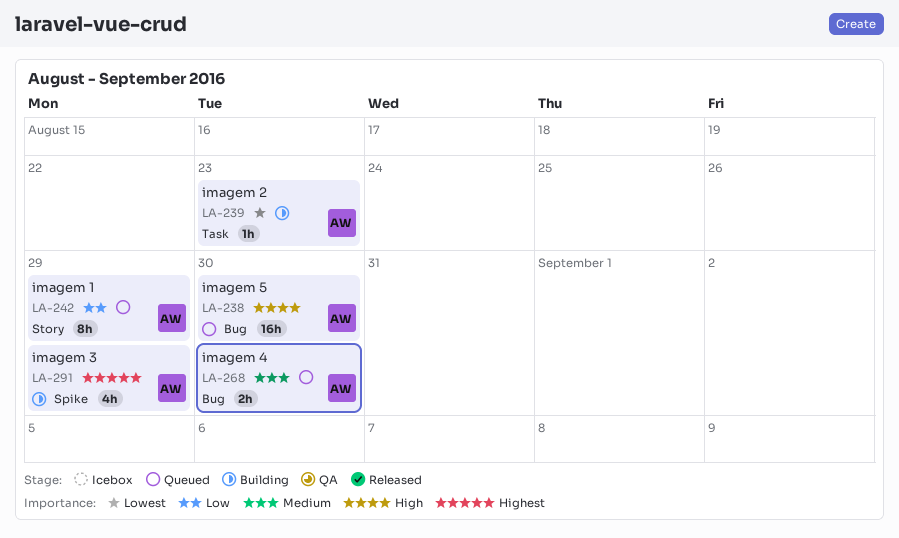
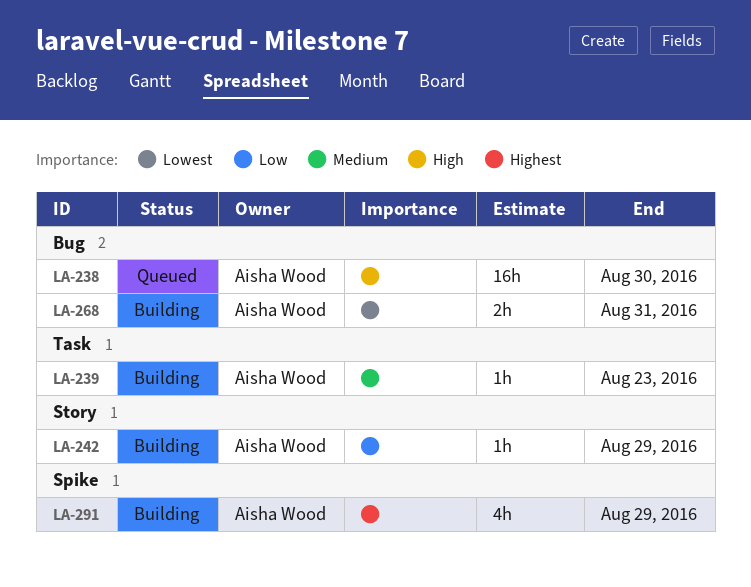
LA-239, priority: Lowest -> Medium
LA-242, status: Queued -> Building
LA-242, estimate: 8h -> 1h
LA-268, status: Queued -> Building
LA-268, priority: Medium -> Lowest
LA-268, due: Aug 30 -> Aug 31

